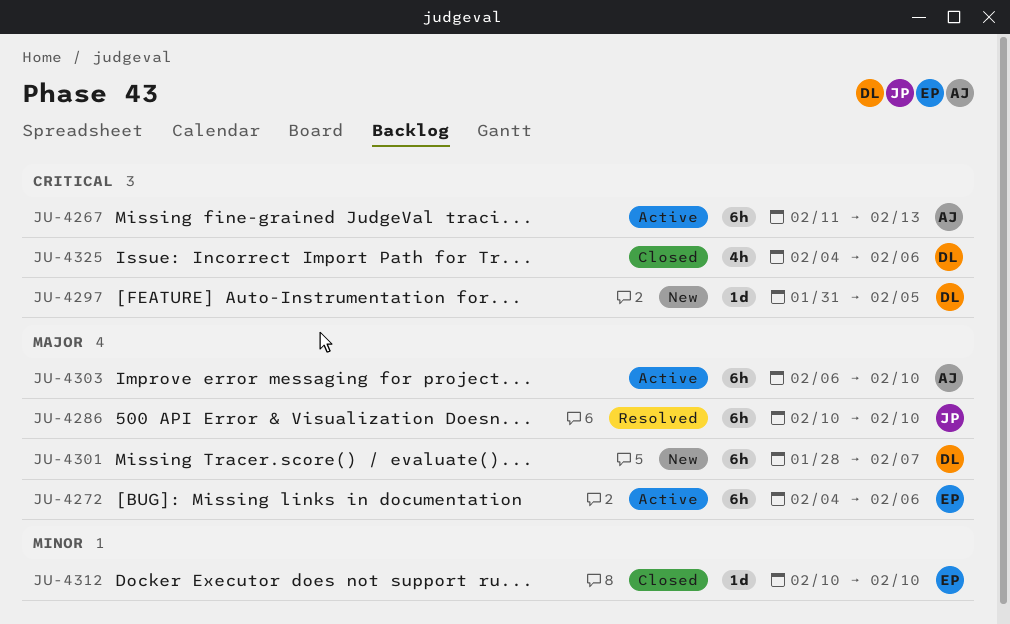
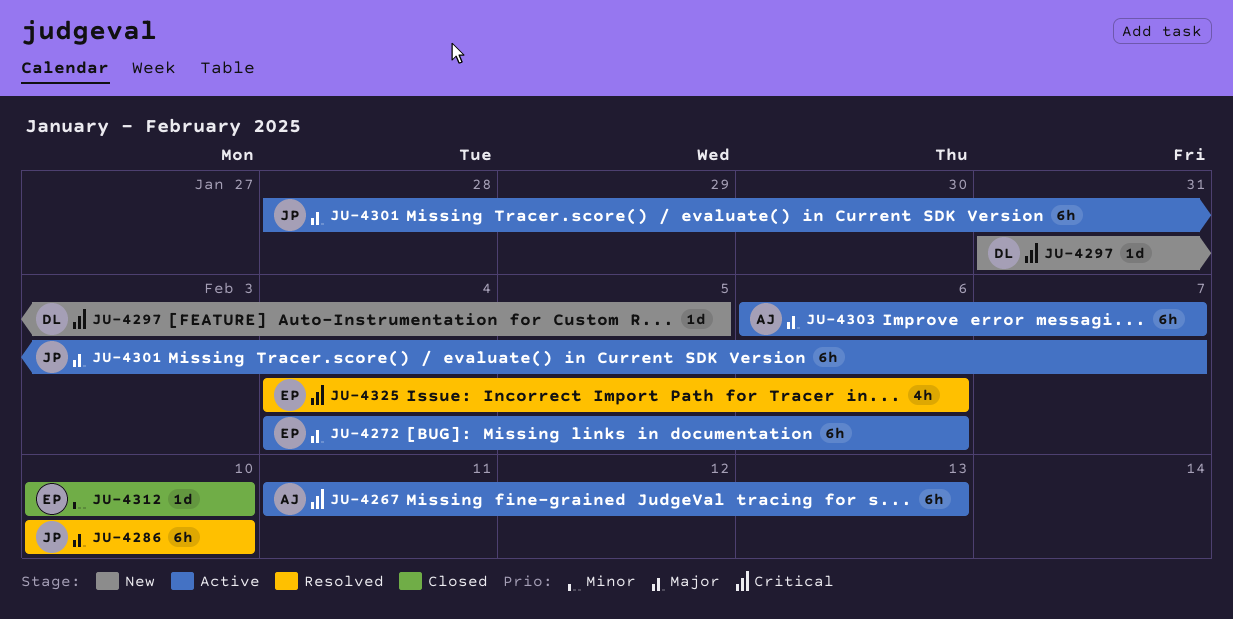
JU-4301, status: New -> Active
JU-4301, owner: DL -> JP
JU-4303, due: Feb 10 -> Feb 7
JU-4325, status: Closed -> Resolved
JU-4325, owner: DL -> EP

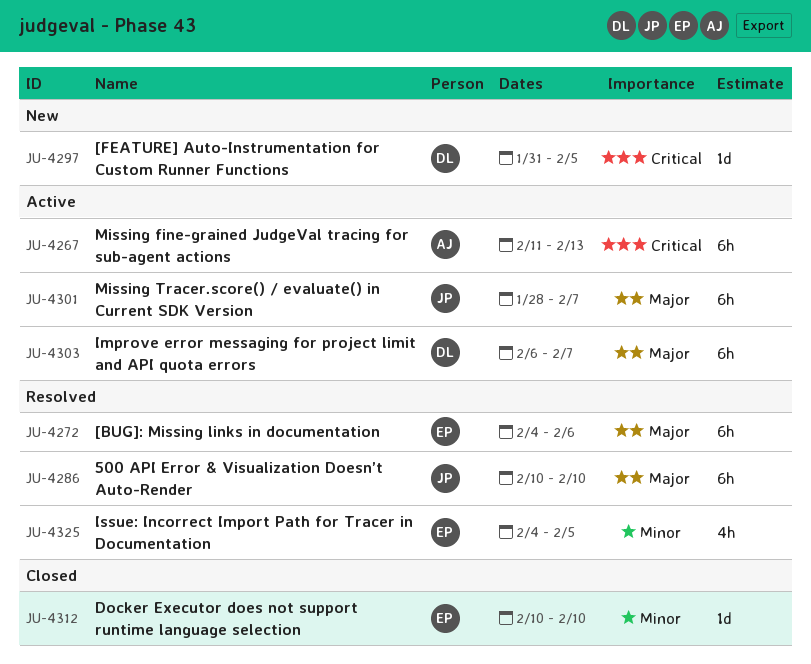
JU-4272, status: Active -> Resolved
JU-4303, owner: AJ -> DL
JU-4325, priority: Critical -> Minor
JU-4325, due: Feb 6 -> Feb 5

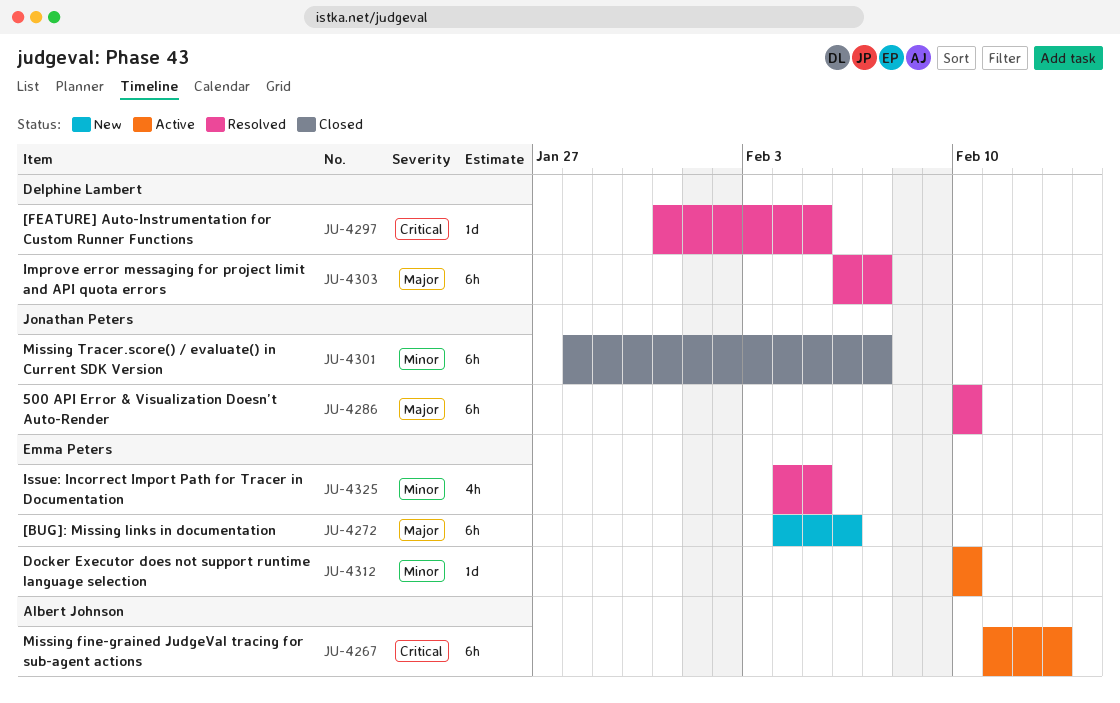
JU-4272, status: Resolved -> New
JU-4297, status: New -> Resolved
JU-4301, status: Active -> Closed
JU-4301, priority: Major -> Minor
JU-4303, status: Active -> Resolved
JU-4312, status: Closed -> Active

